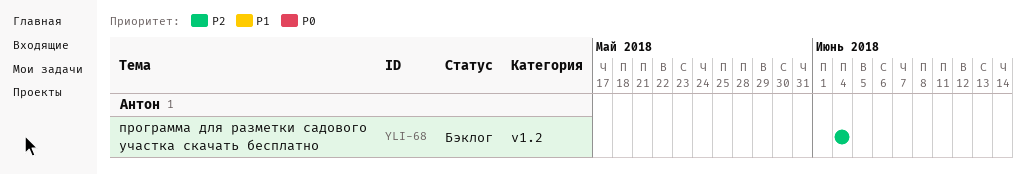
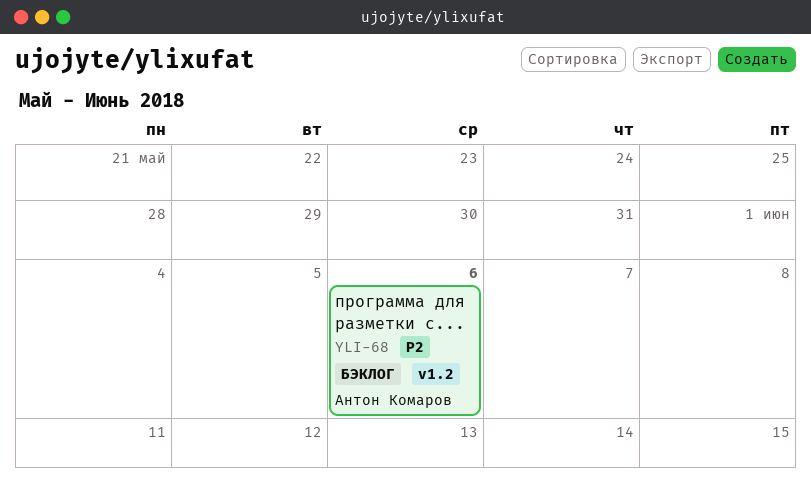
YLI-68, due: Jun 4 -> Jun 6

